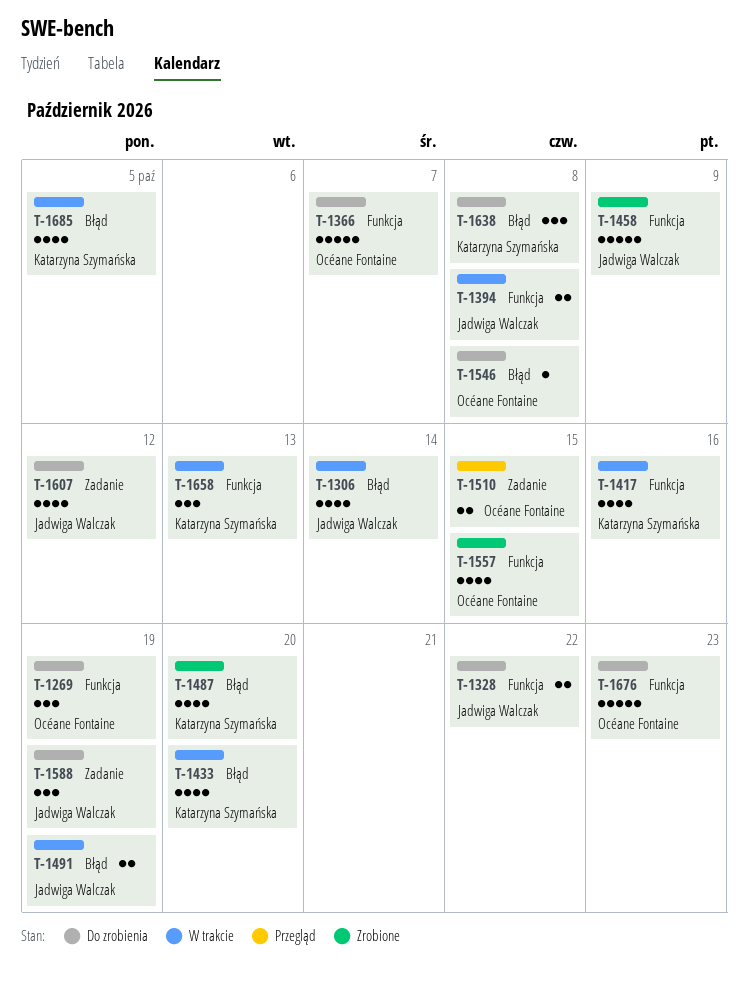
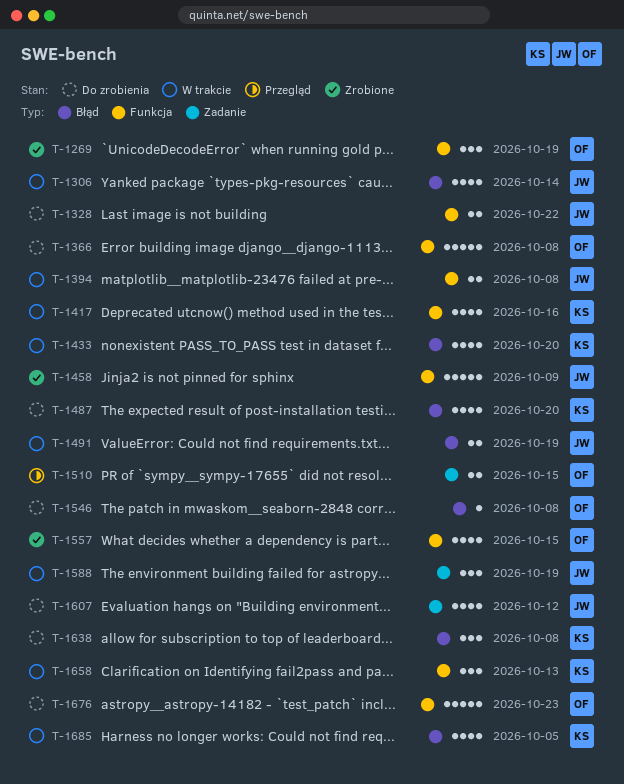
T-1269, status: Do zrobienia -> Zrobione
T-1366, due: Oct 7 -> Oct 8
T-1487, status: Zrobione -> Do zrobienia
T-1588, status: Do zrobienia -> W trakcie

